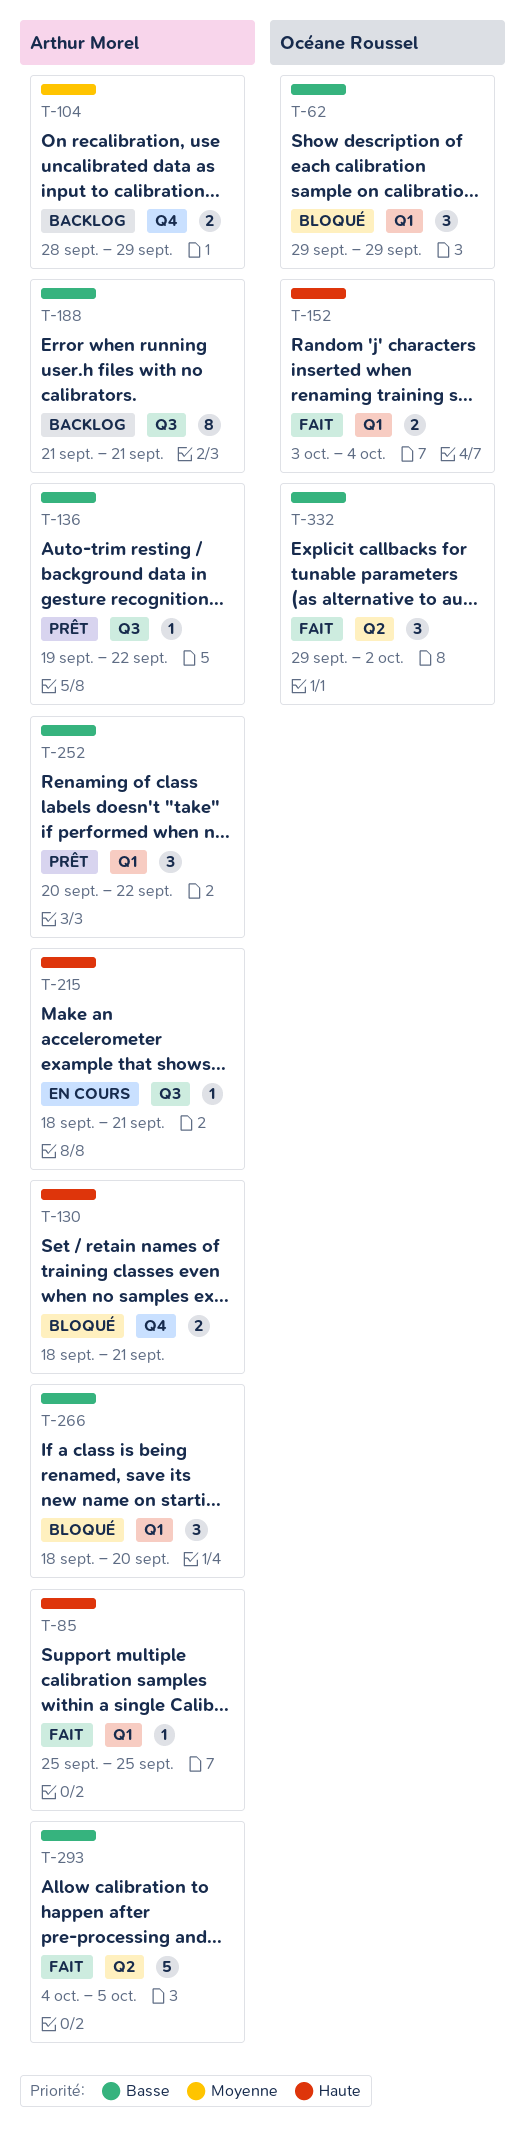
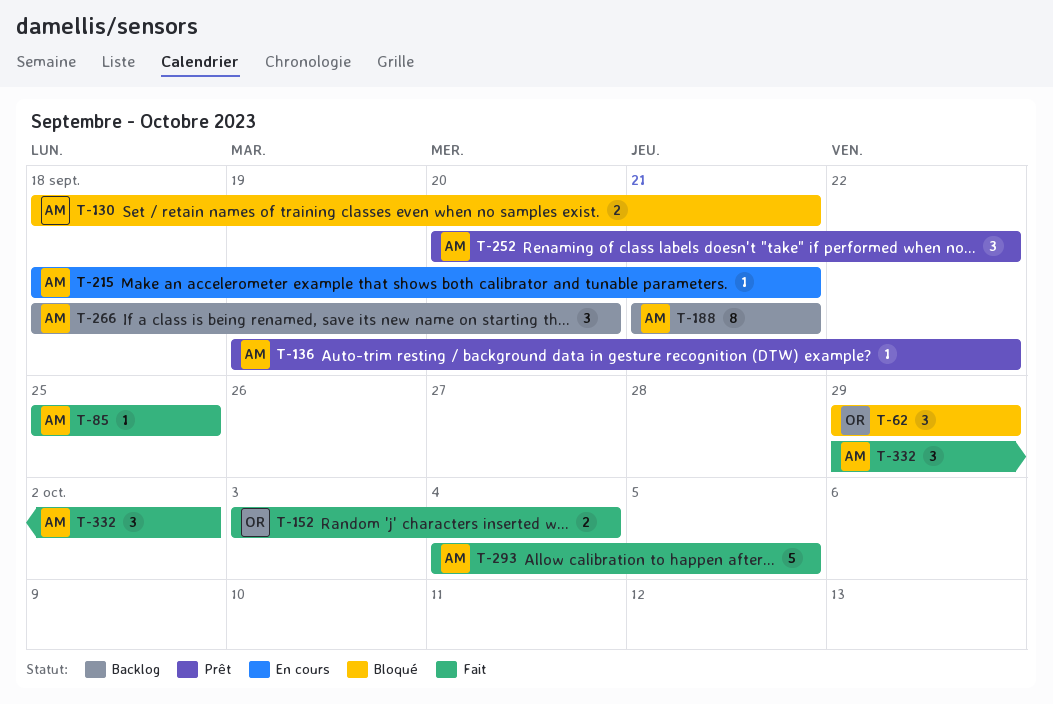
T-104: present -> none
T-266, status: Bloqué -> Backlog
T-332, owner: Océane Roussel -> Arthur Morel

